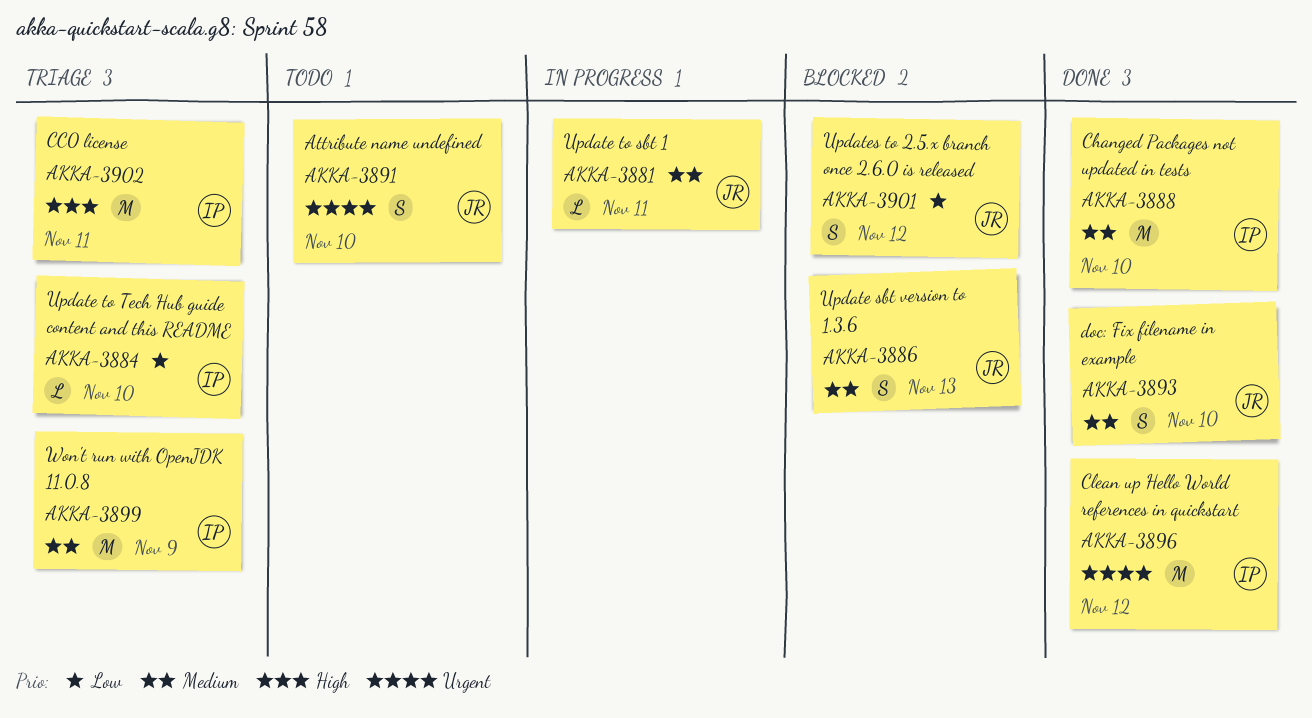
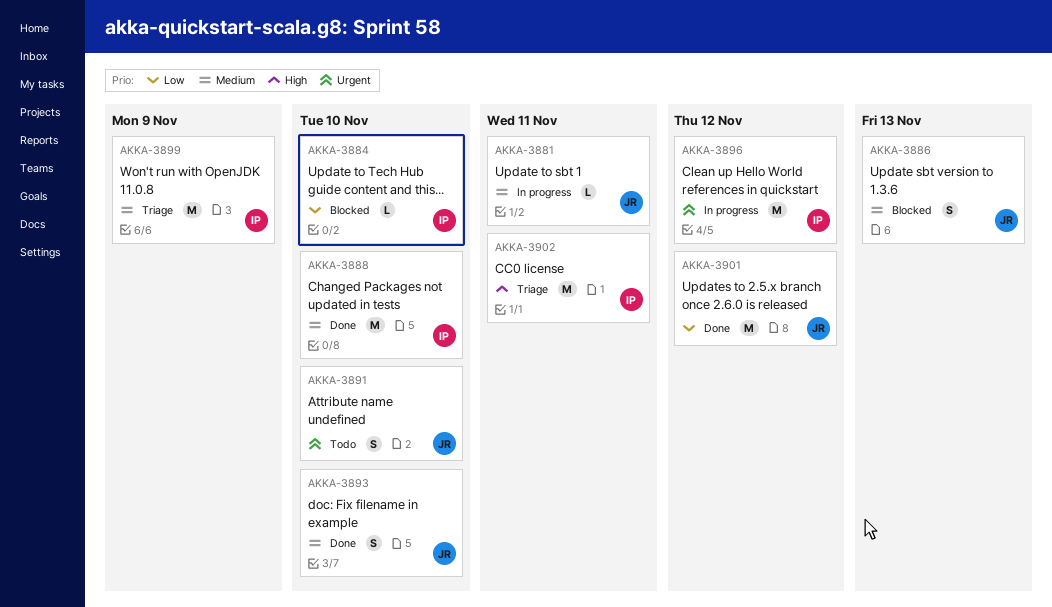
AKKA-3884, status: Triage -> Blocked
AKKA-3896, status: Done -> In progress
AKKA-3901, status: Blocked -> Done
AKKA-3901, estimate: S -> M

